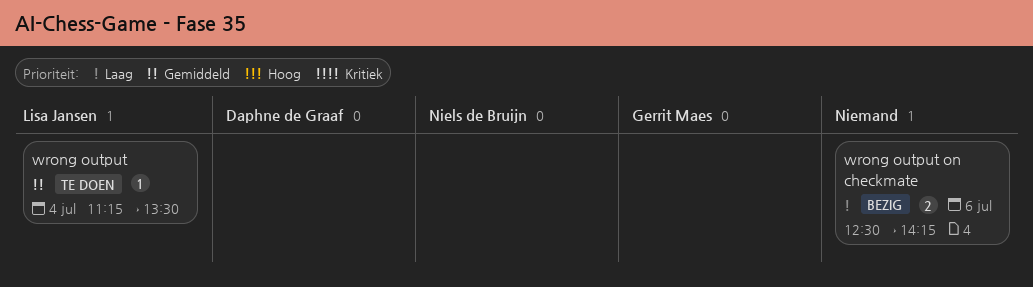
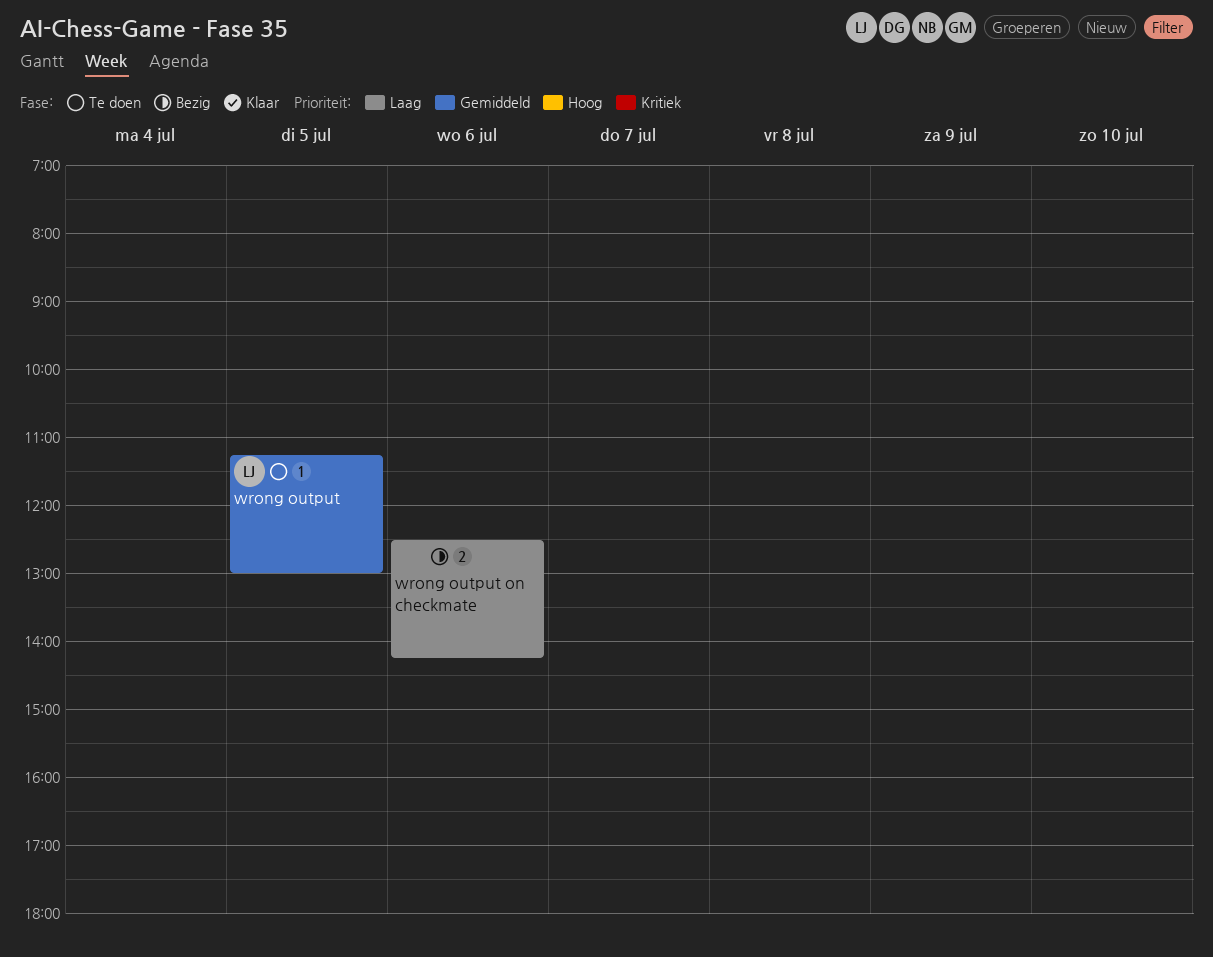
wrong output, day: Jul 4 -> Jul 5
wrong output, ends: 13:30 -> 13:00

